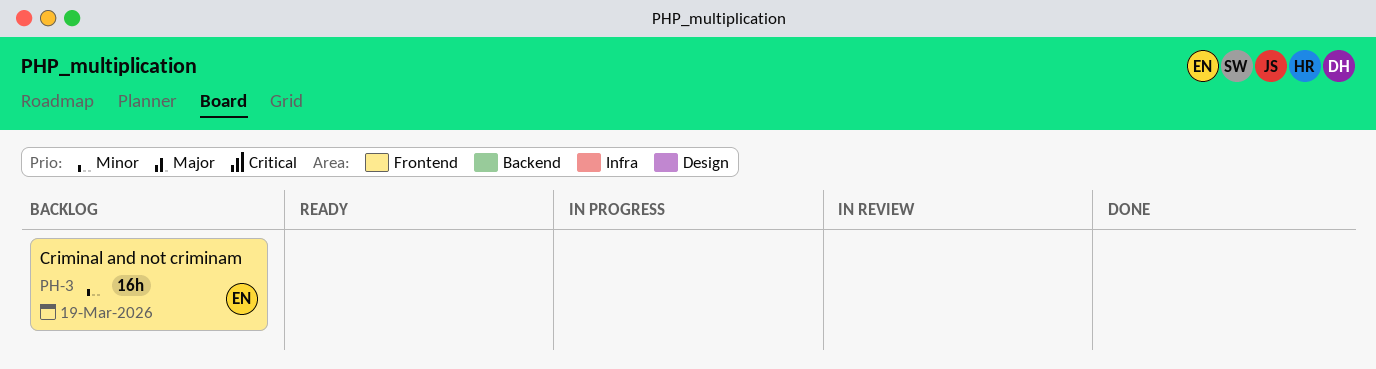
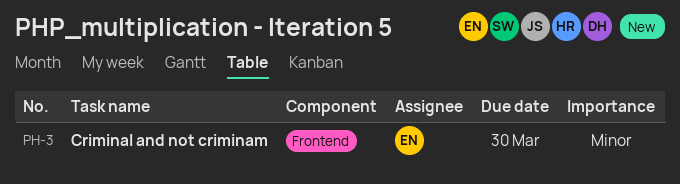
PH-3, due: Mar 19 -> Mar 30

